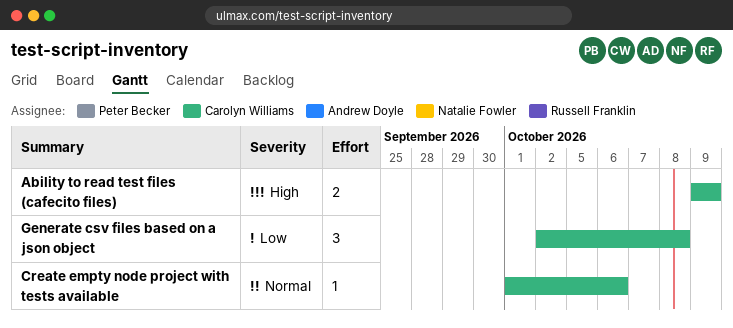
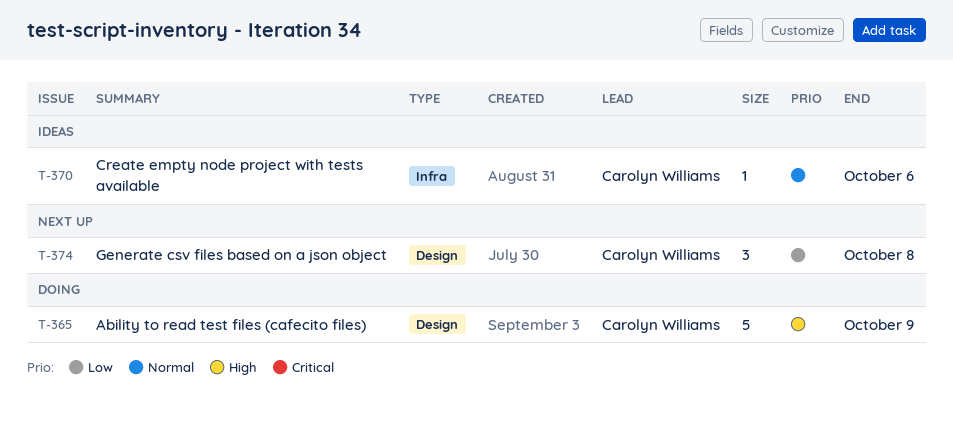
Ability to read test files (cafecito files), estimate: 2 -> 5

